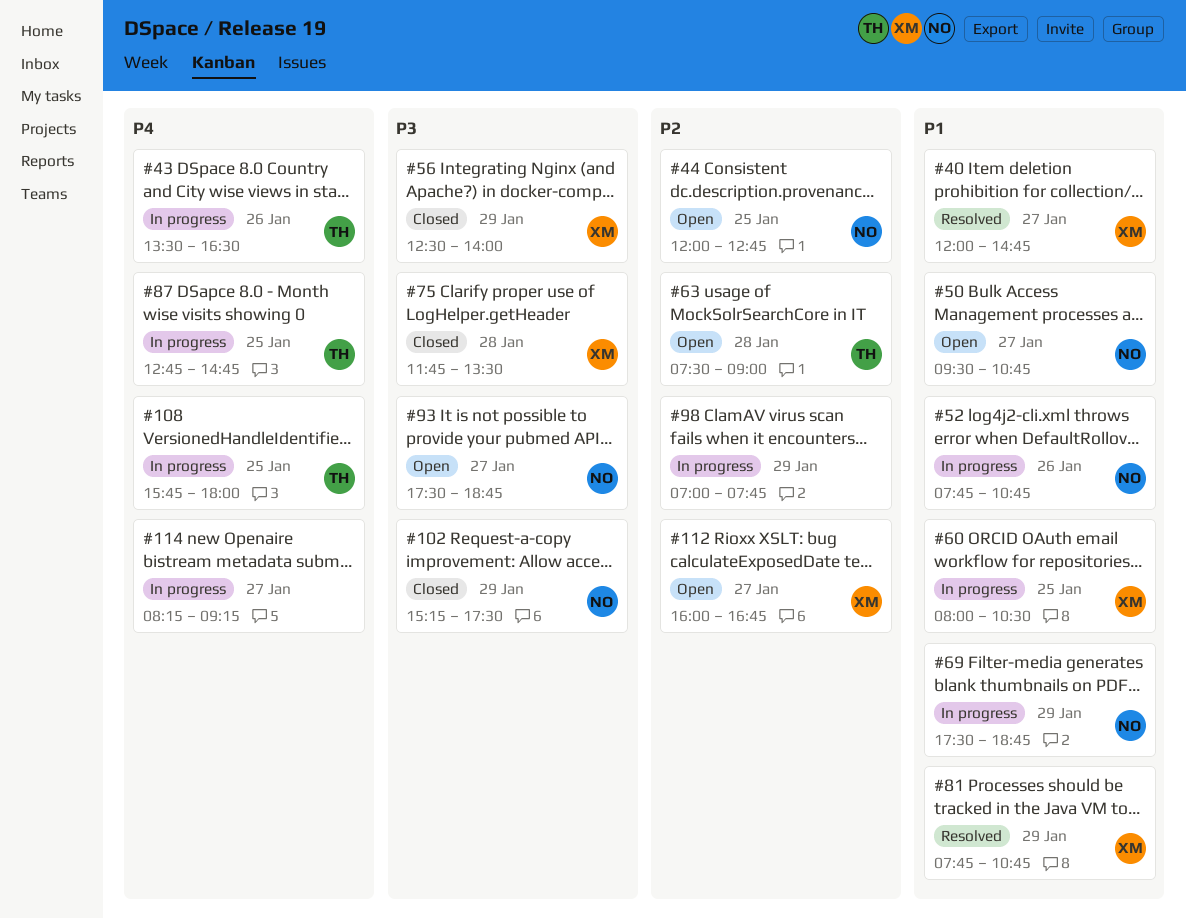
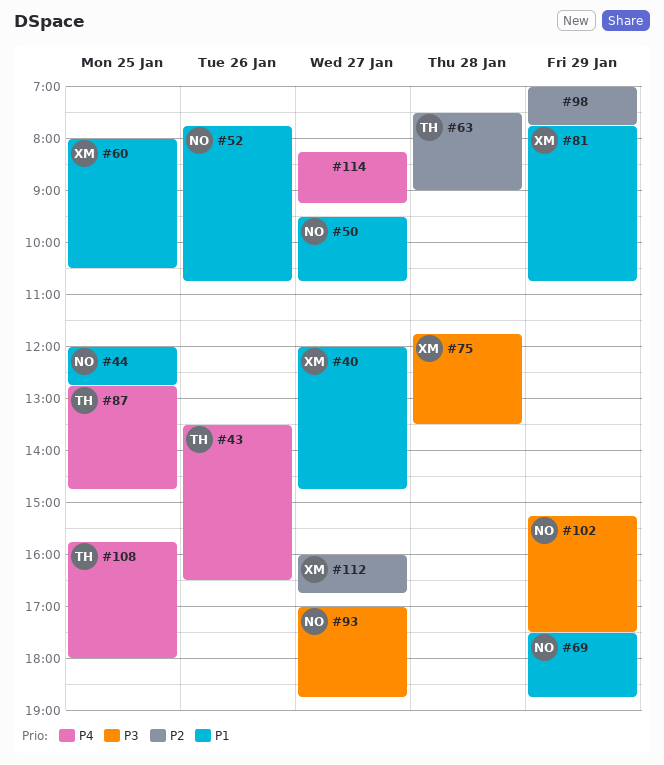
#44, priority: P2 -> P1
#56: present -> none
#93, begins: 17:30 -> 17:00

